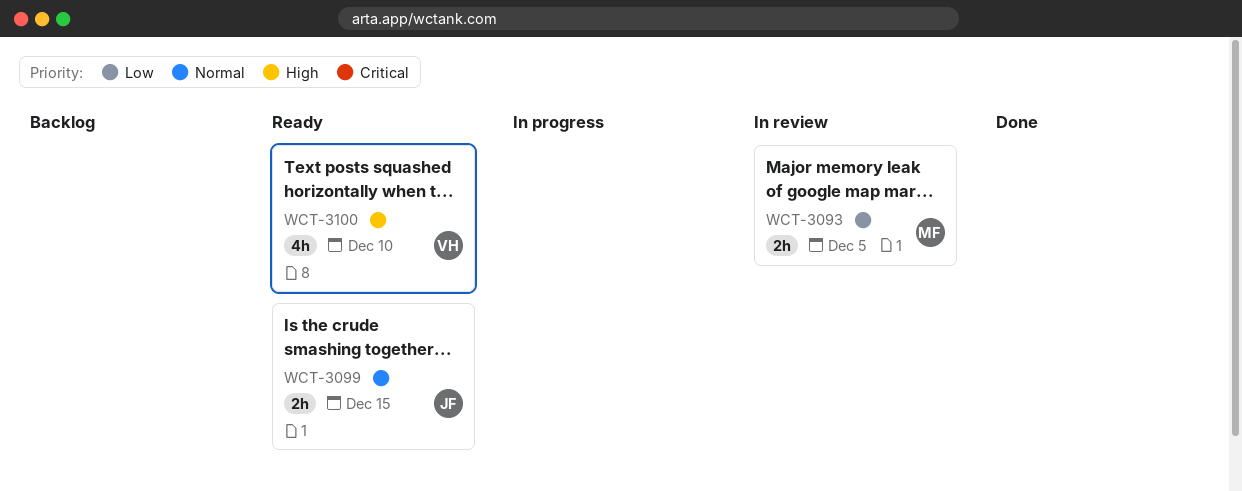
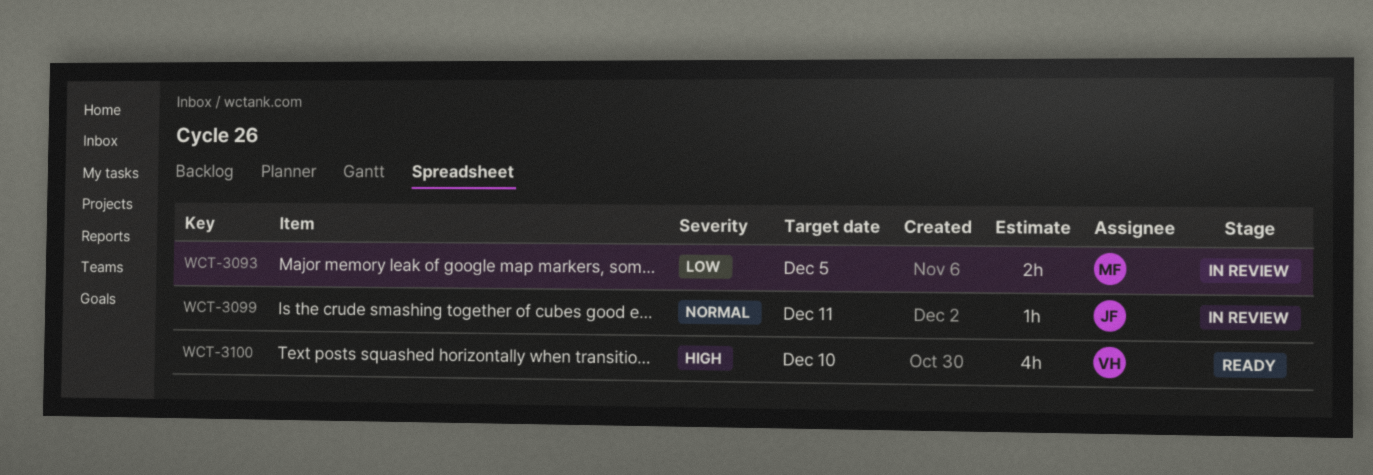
WCT-3099, status: Ready -> In review
WCT-3099, estimate: 2h -> 1h
WCT-3099, due: Dec 15 -> Dec 11

